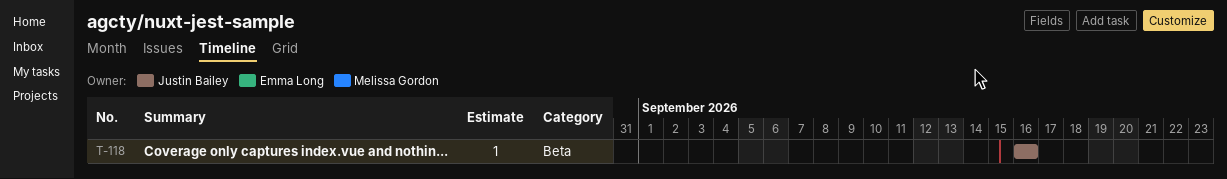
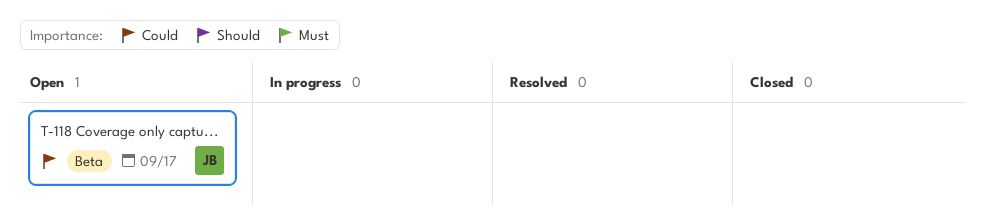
T-118, due: Sep 16 -> Sep 17

